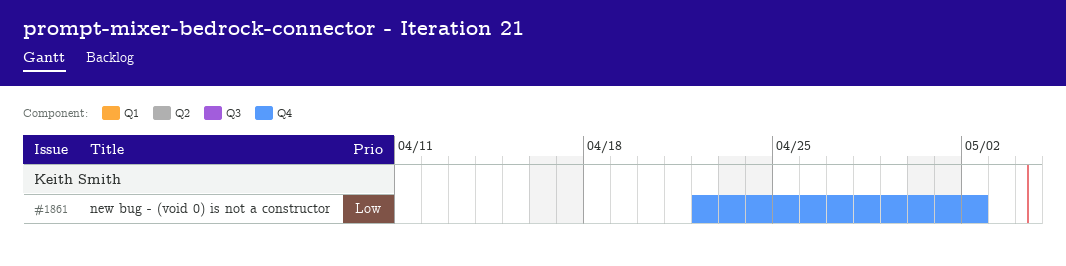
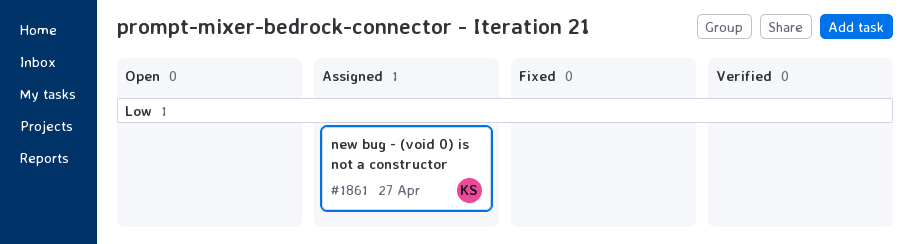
#1861, due: May 2 -> Apr 27

